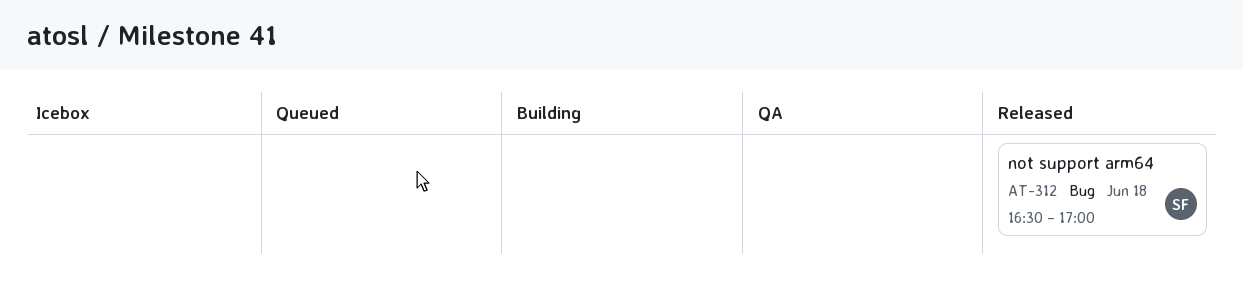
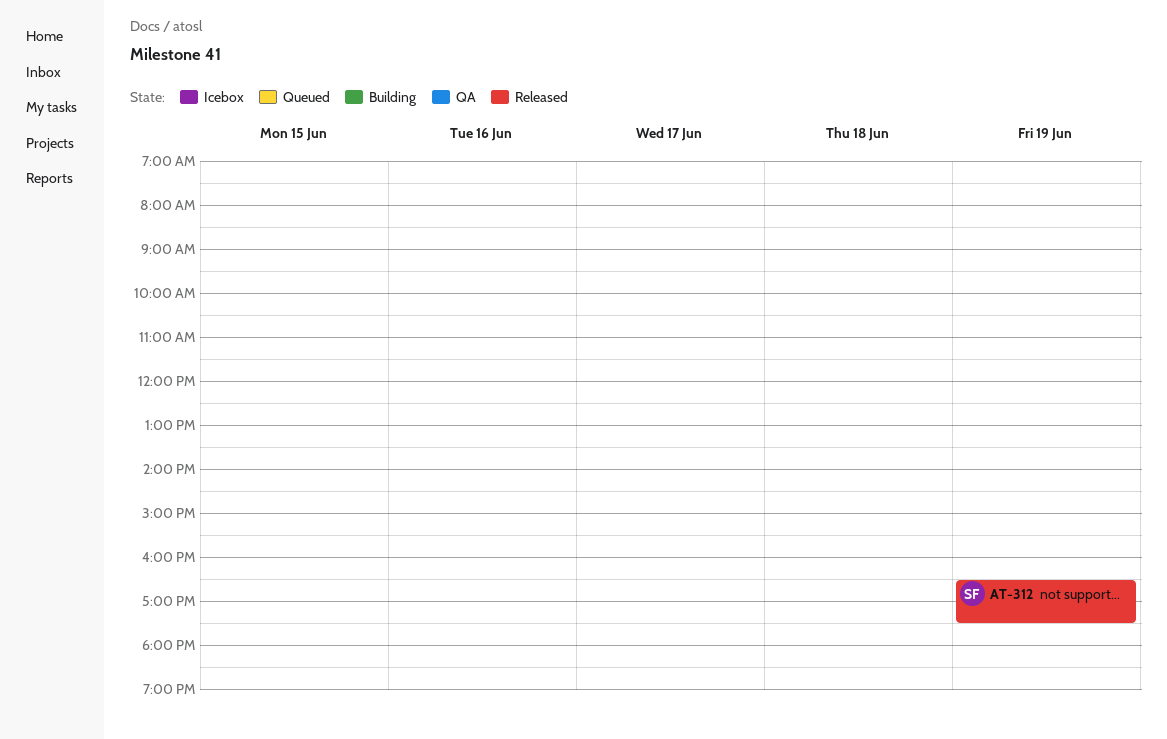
AT-312, day: Jun 18 -> Jun 19
AT-312, ends: 17:00 -> 17:30

